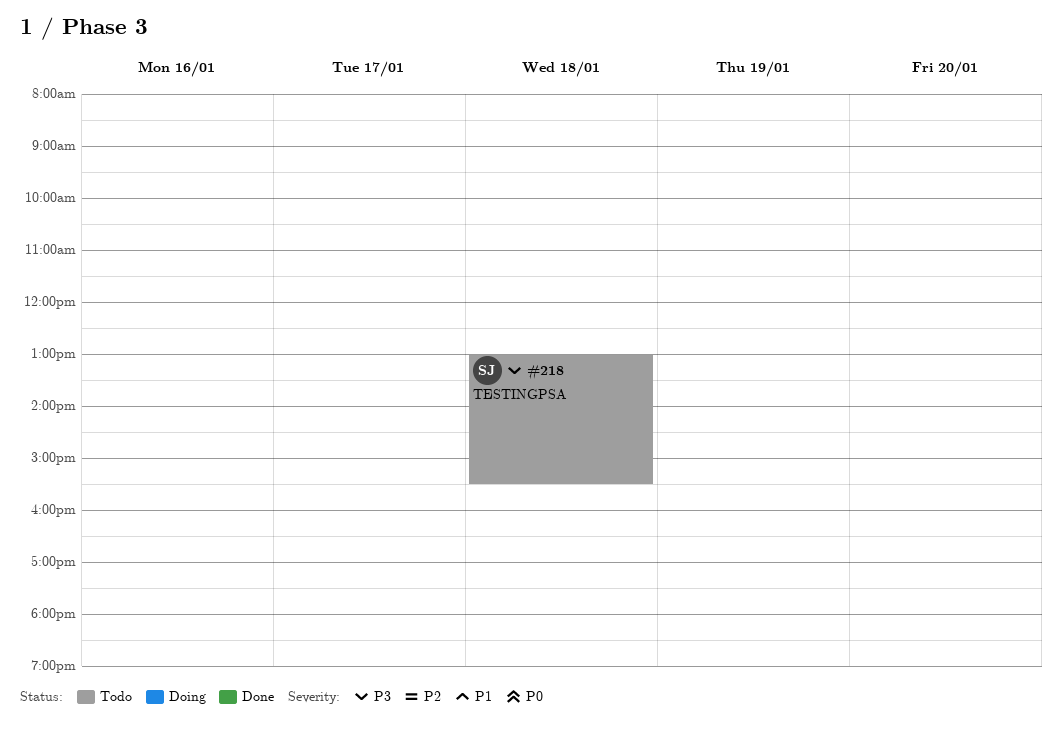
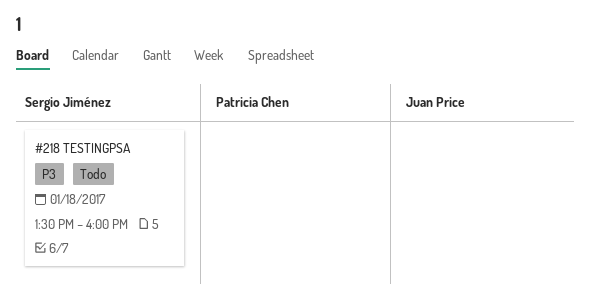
#218, begins: 13:00 -> 13:30
#218, ends: 15:30 -> 16:00

